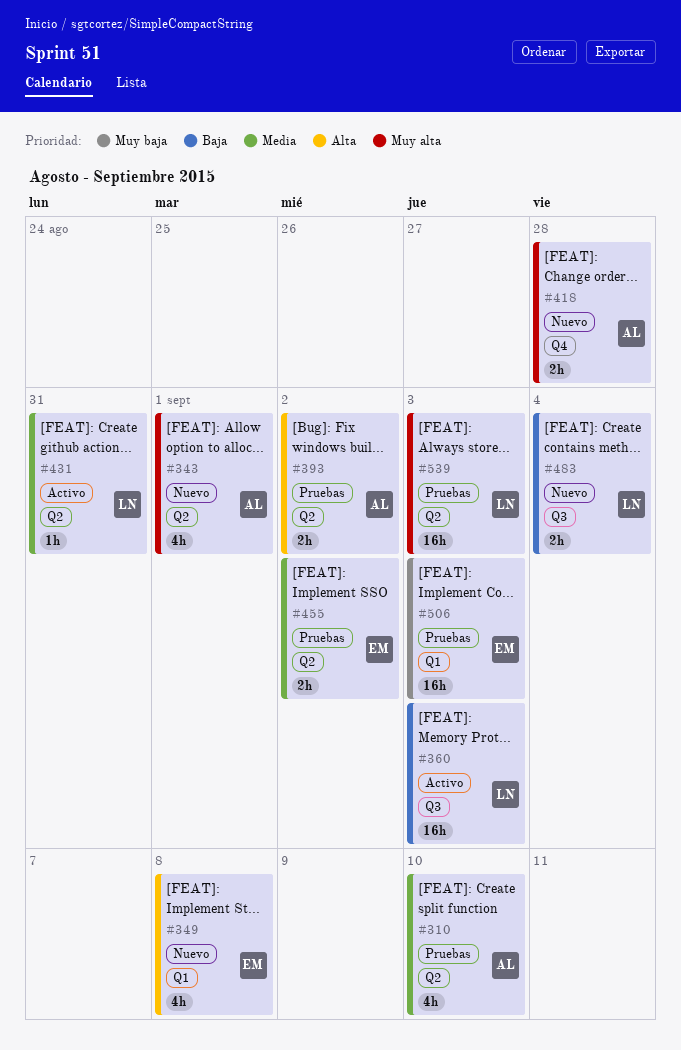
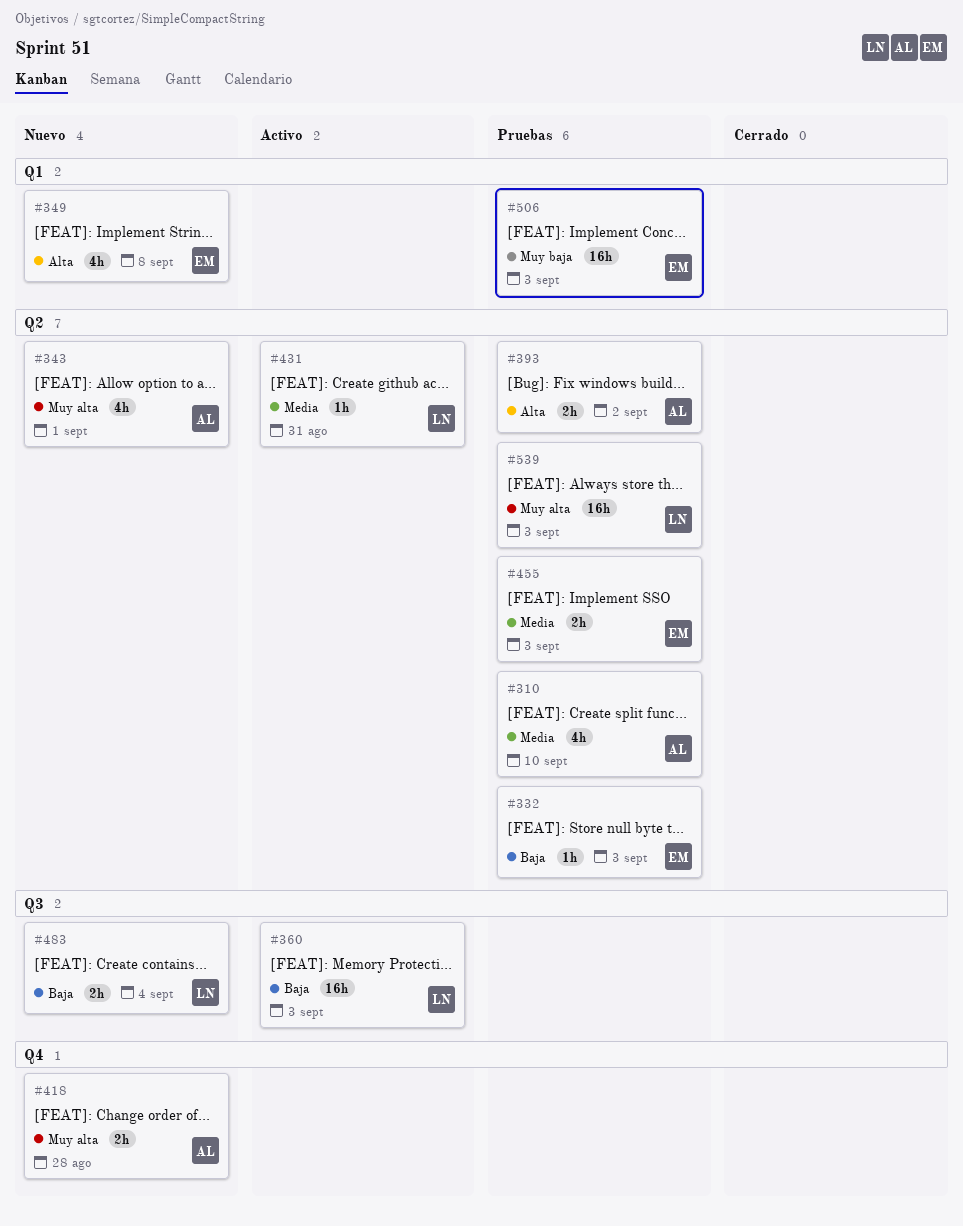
#332: none -> present
#455, due: Sep 2 -> Sep 3

